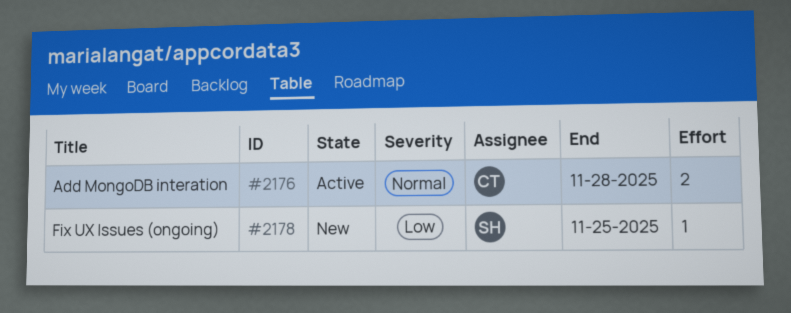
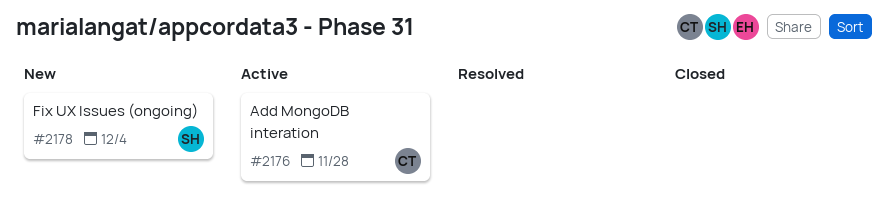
#2178, due: Nov 25 -> Dec 4

